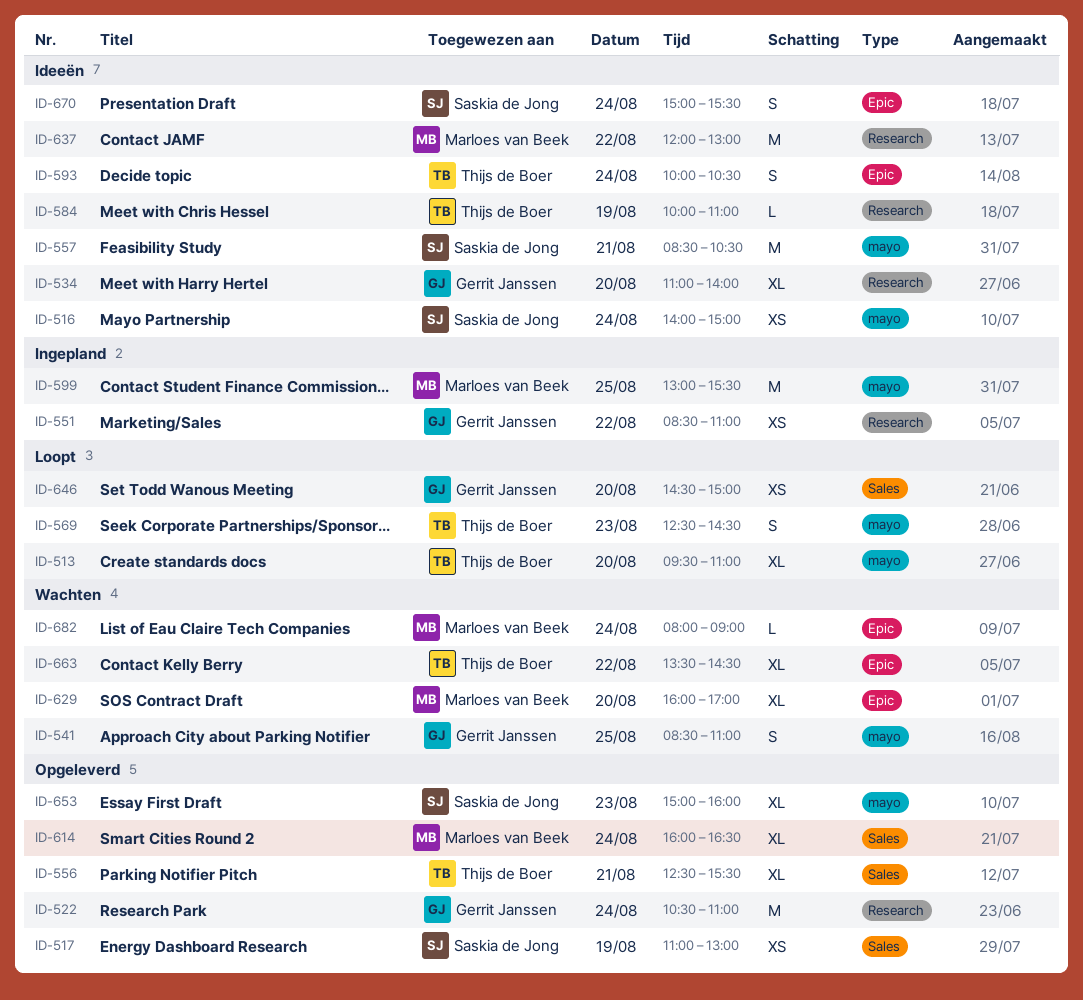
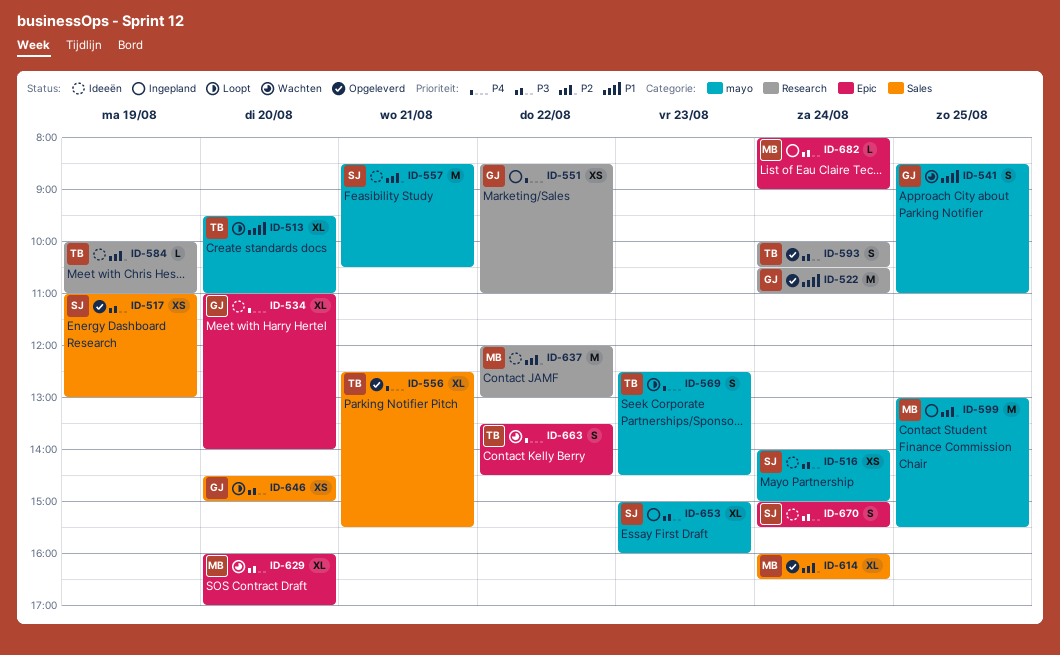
ID-534, label: Research -> Epic
ID-593, status: Ideeën -> Opgeleverd
ID-593, label: Epic -> Research
ID-653, status: Opgeleverd -> Ingepland
ID-663, estimate: XL -> S
ID-682, status: Wachten -> Ingepland

